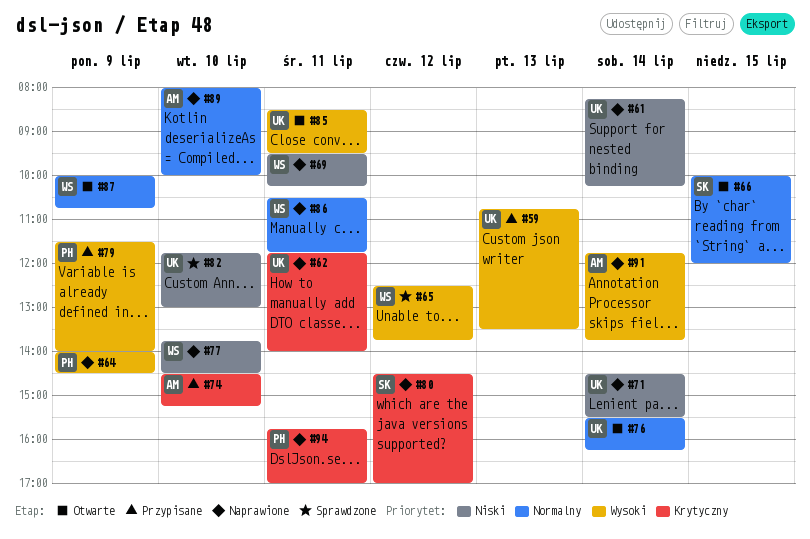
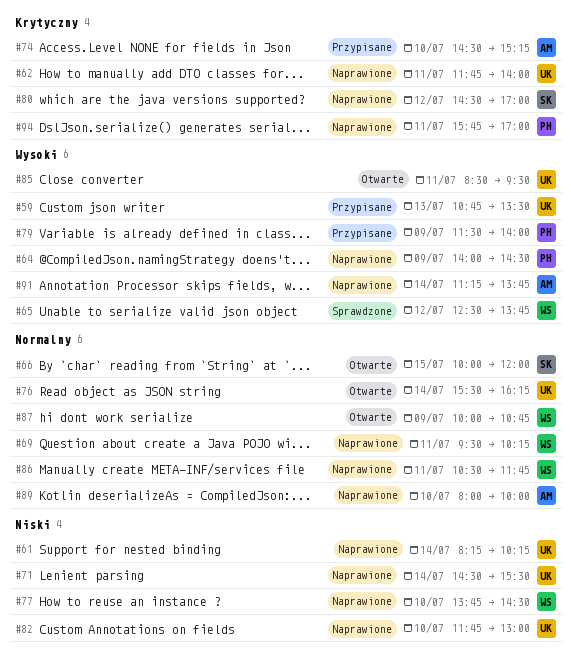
#69, priority: Niski -> Normalny
#82, status: Sprawdzone -> Naprawione
#91, begins: 11:45 -> 11:15

